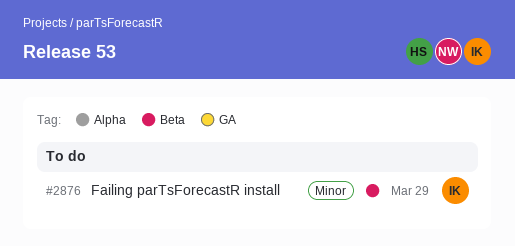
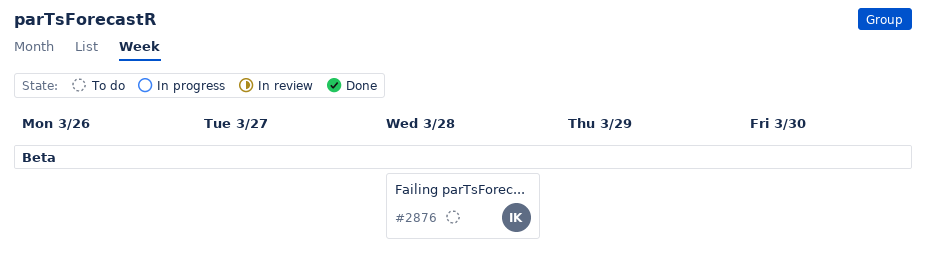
#2876, due: Mar 29 -> Mar 28

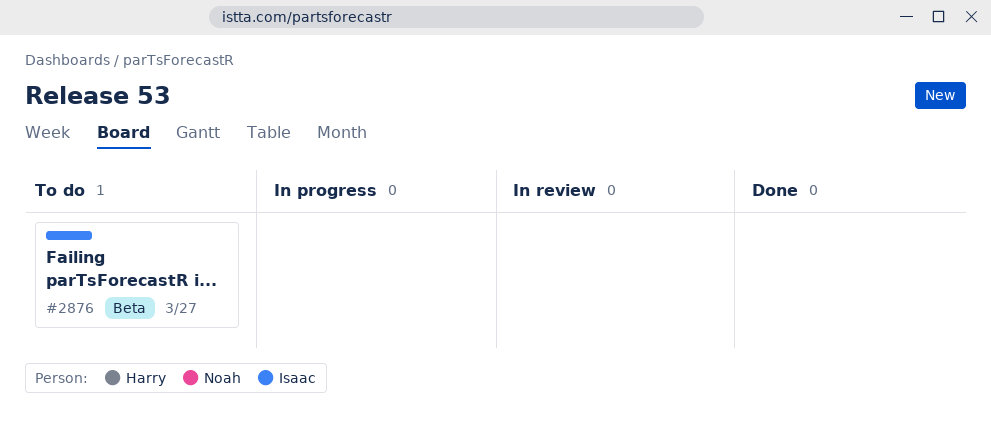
#2876, due: Mar 28 -> Mar 27

